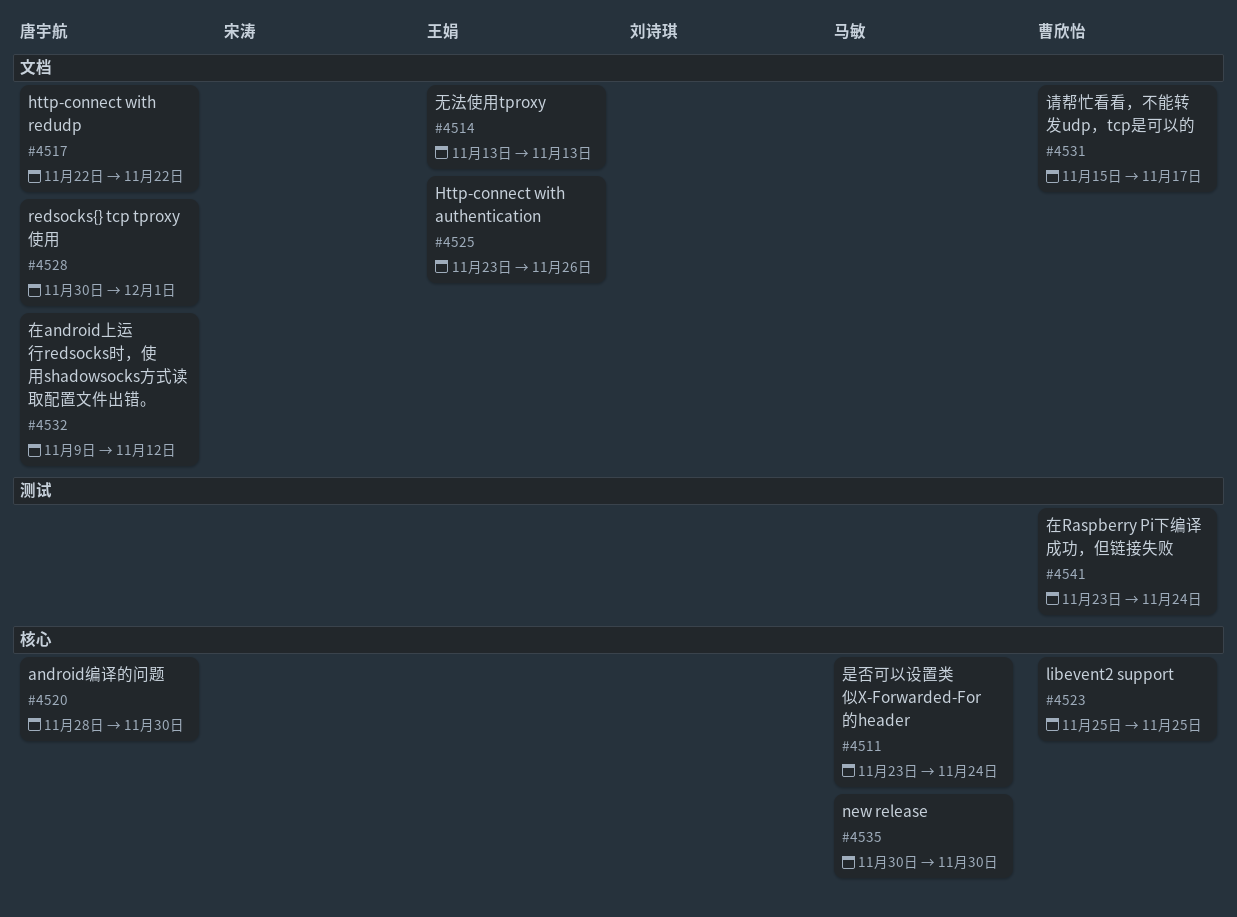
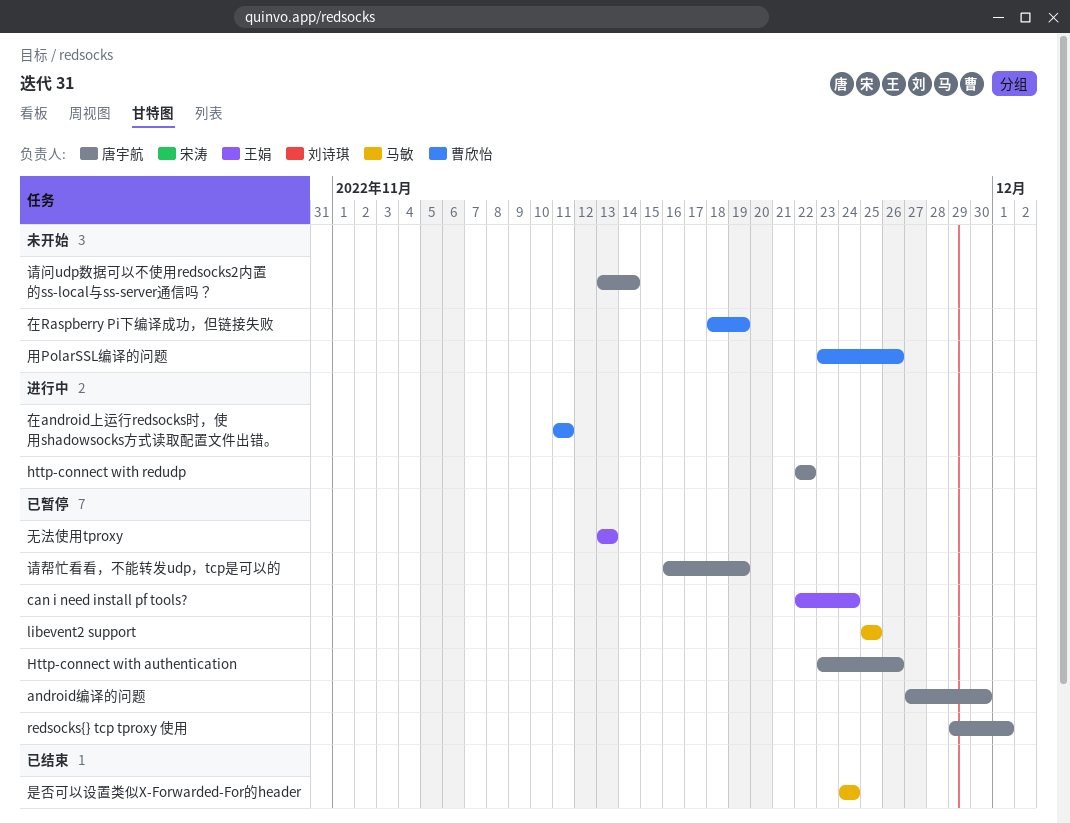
android编译的问题, start: Nov 28 -> Nov 27
can i need install pf tools?: none -> present
Http-connect with authentication, owner: 王娟 -> 唐宇航
libevent2 support, owner: 曹欣怡 -> 马敏
new release: present -> none
redsocks{} tcp tproxy 使用, start: Nov 30 -> Nov 29
在android上运行redsocks时，使用shadowsocks方式读取配置文件出错。, owner: 唐宇航 -> 曹欣怡
在android上运行redsocks时，使用shadowsocks方式读取配置文件出错。, start: Nov 9 -> Nov 11
在android上运行redsocks时，使用shadowsocks方式读取配置文件出错。, due: Nov 12 -> Nov 11
在Raspberry Pi下编译成功，但链接失败, start: Nov 23 -> Nov 18
在Raspberry Pi下编译成功，但链接失败, due: Nov 24 -> Nov 19
是否可以设置类似X-Forwarded-For的header, start: Nov 23 -> Nov 24
用PolarSSL编译的问题: none -> present
请帮忙看看，不能转发udp，tcp是可以的, owner: 曹欣怡 -> 唐宇航
请帮忙看看，不能转发udp，tcp是可以的, start: Nov 15 -> Nov 16
请帮忙看看，不能转发udp，tcp是可以的, due: Nov 17 -> Nov 19
请问udp数据可以不使用redsocks2内置的ss-local与ss-server通信吗？: none -> present

